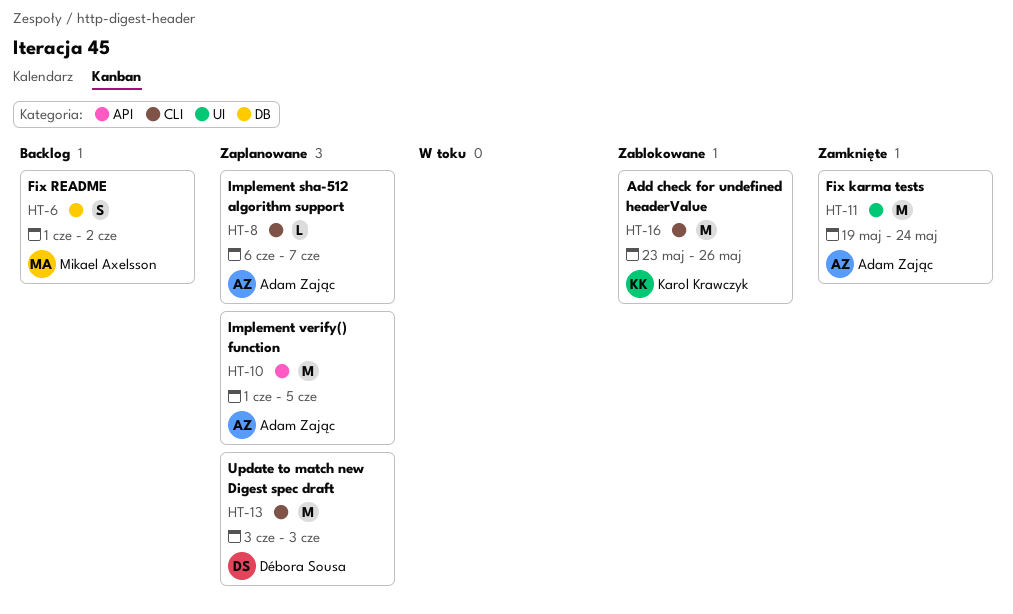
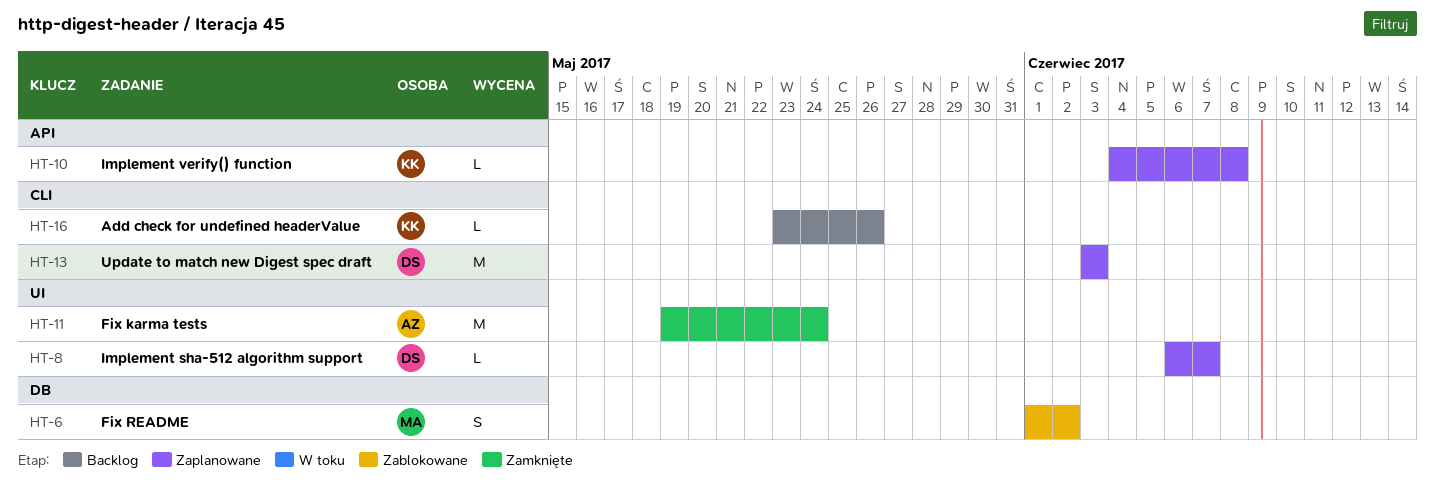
HT-6, status: Backlog -> Zablokowane
HT-8, owner: Adam Zając -> Débora Sousa
HT-8, label: CLI -> UI
HT-10, owner: Adam Zając -> Karol Krawczyk
HT-10, estimate: M -> L
HT-10, start: Jun 1 -> Jun 4
HT-10, due: Jun 5 -> Jun 8
HT-16, status: Zablokowane -> Backlog
HT-16, estimate: M -> L

